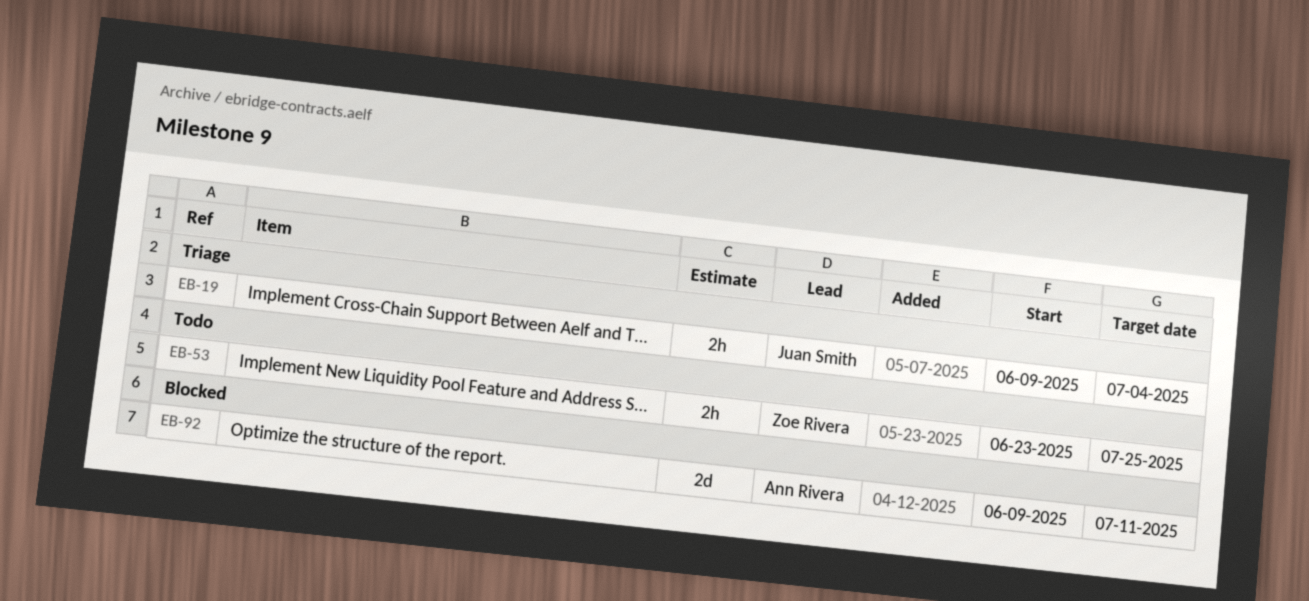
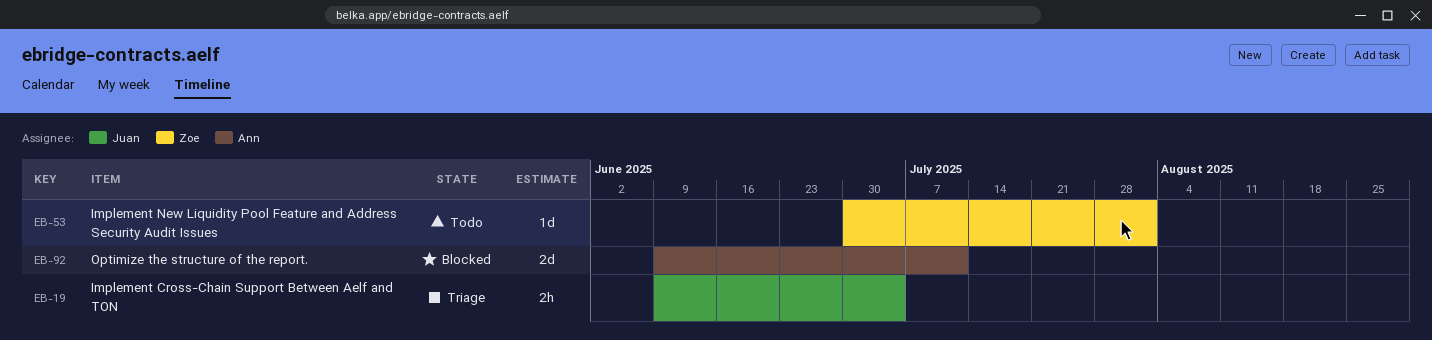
EB-53, estimate: 2h -> 1d
EB-53, start: Jun 23 -> Jun 30
EB-53, due: Jul 25 -> Aug 1

